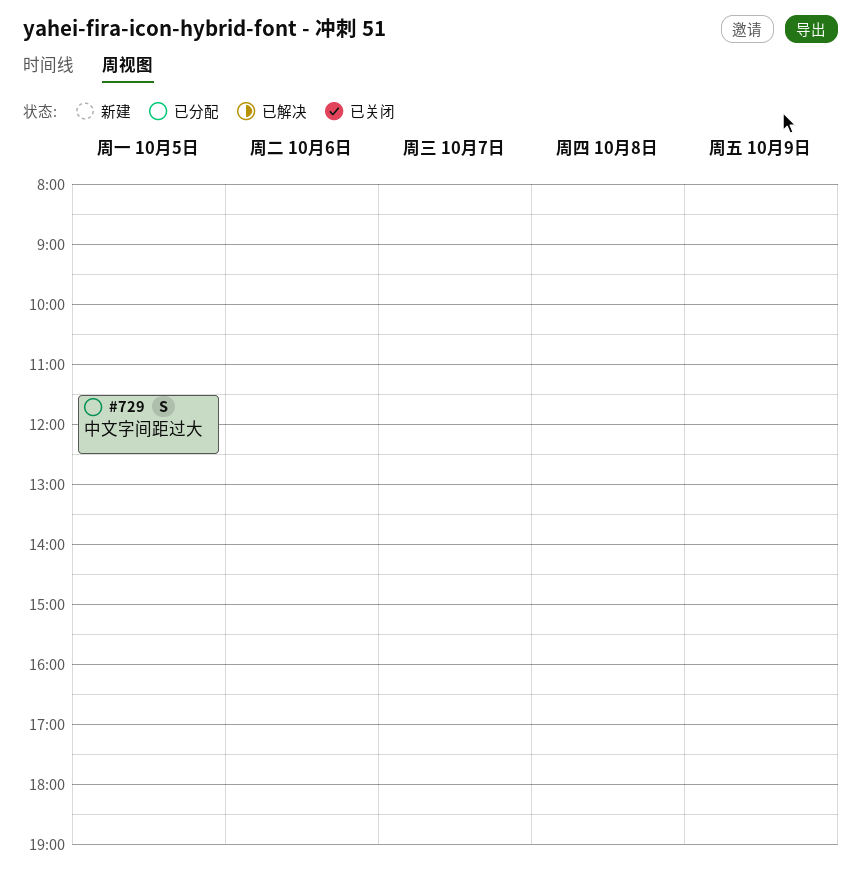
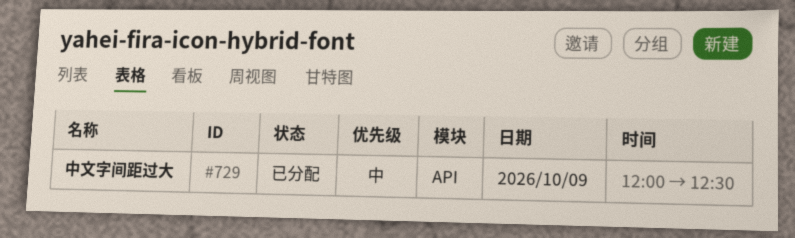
#729, day: Oct 5 -> Oct 9
#729, begins: 11:30 -> 12:00

